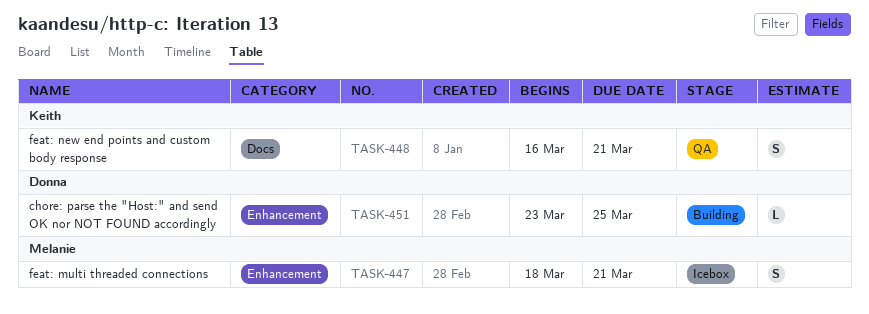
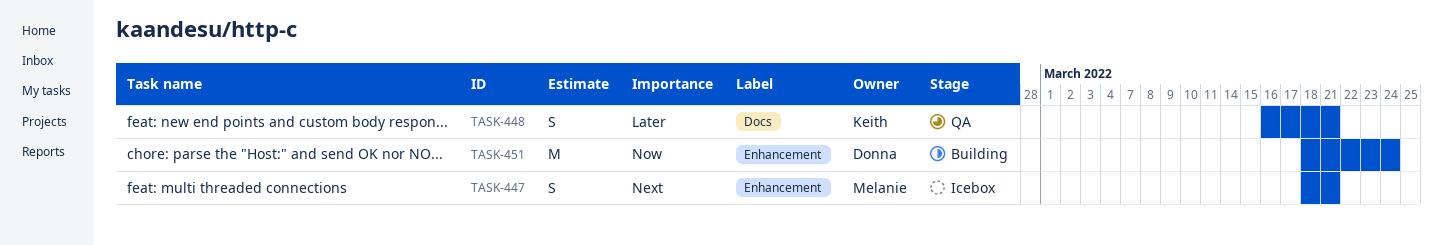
TASK-451, estimate: L -> M
TASK-451, start: Mar 23 -> Mar 18
TASK-451, due: Mar 25 -> Mar 24

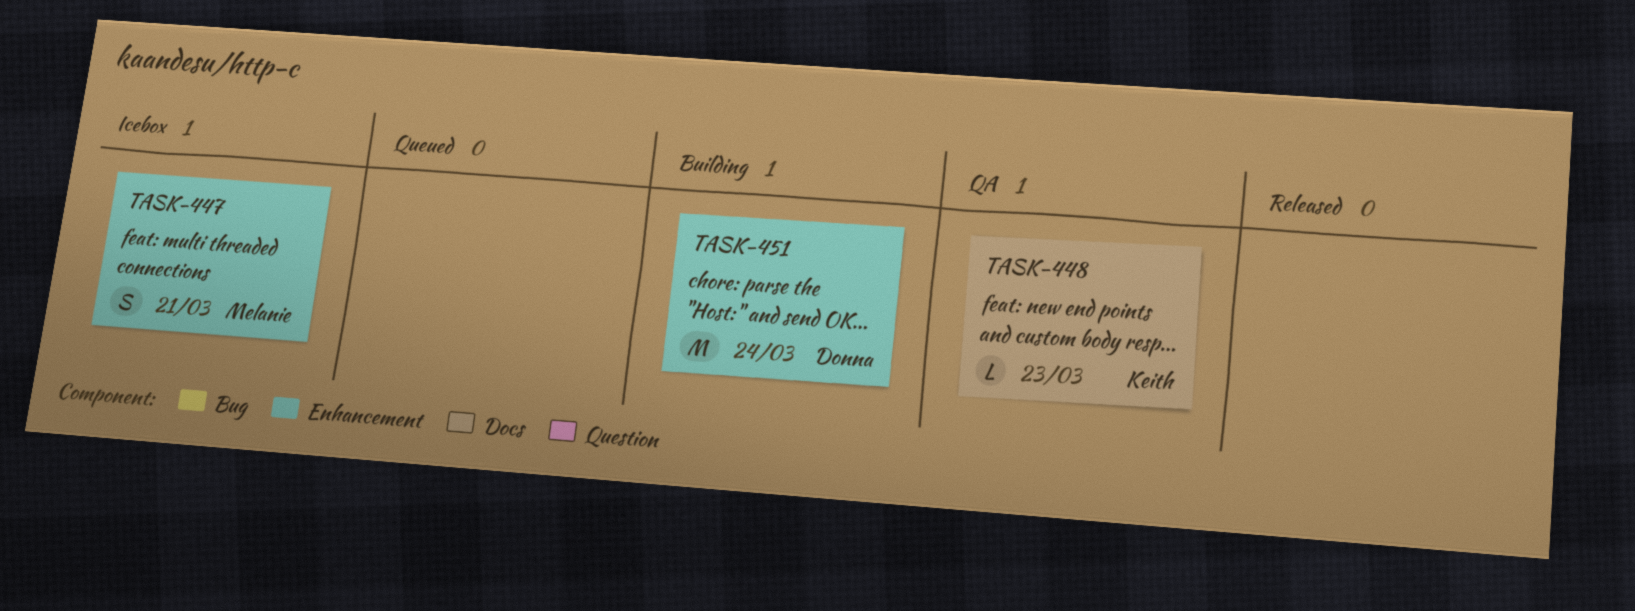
TASK-448, estimate: S -> L
TASK-448, due: Mar 21 -> Mar 23

